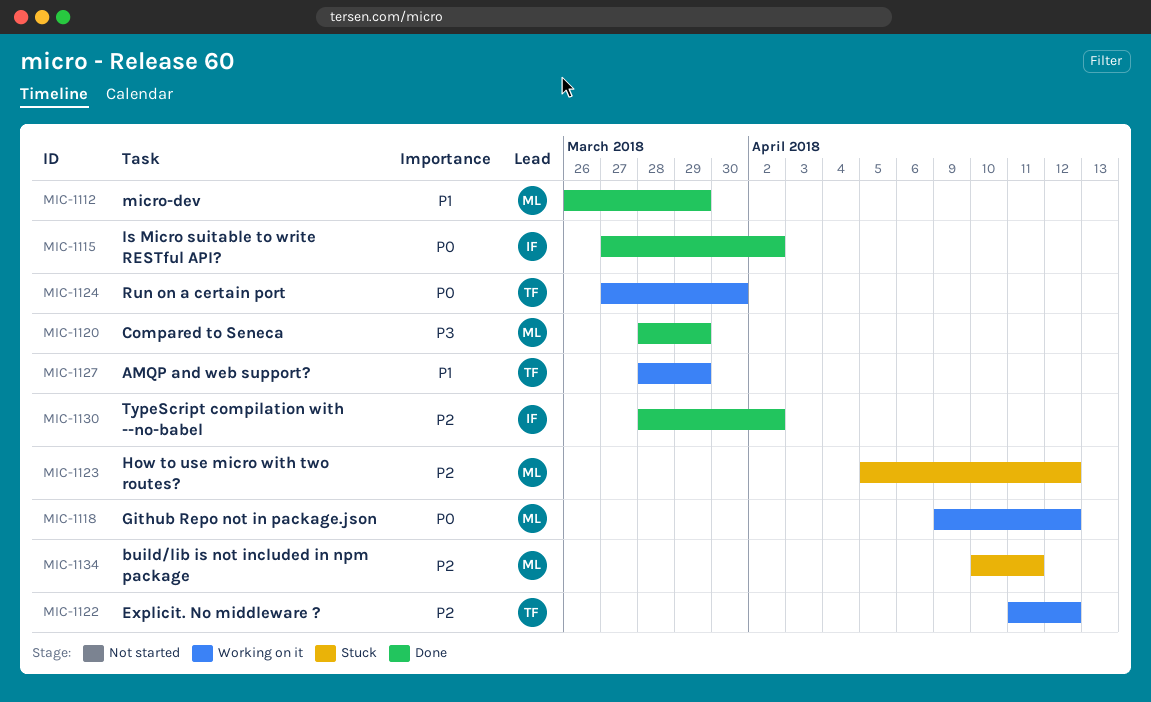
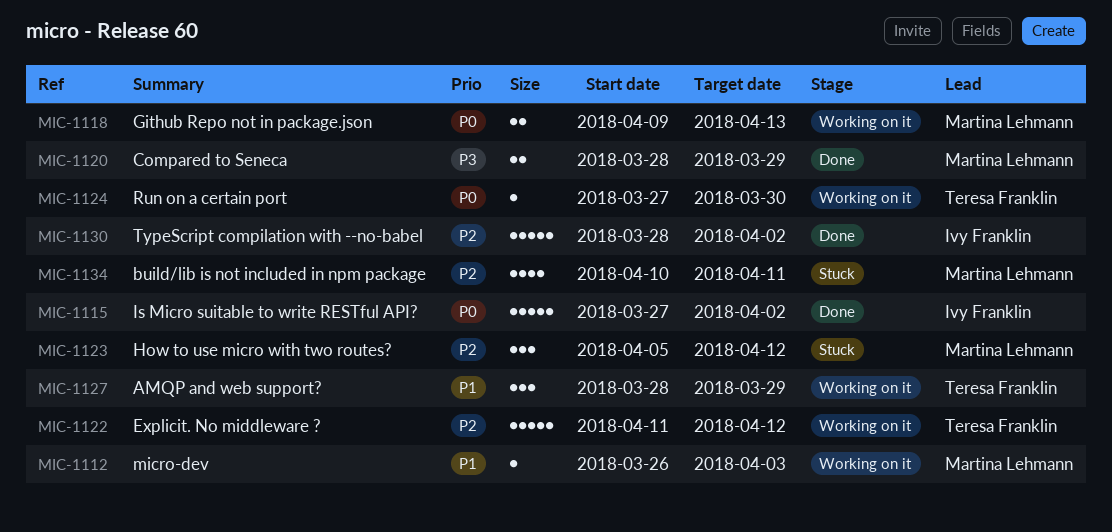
MIC-1112, status: Done -> Working on it
MIC-1112, due: Mar 29 -> Apr 3
MIC-1118, due: Apr 12 -> Apr 13

